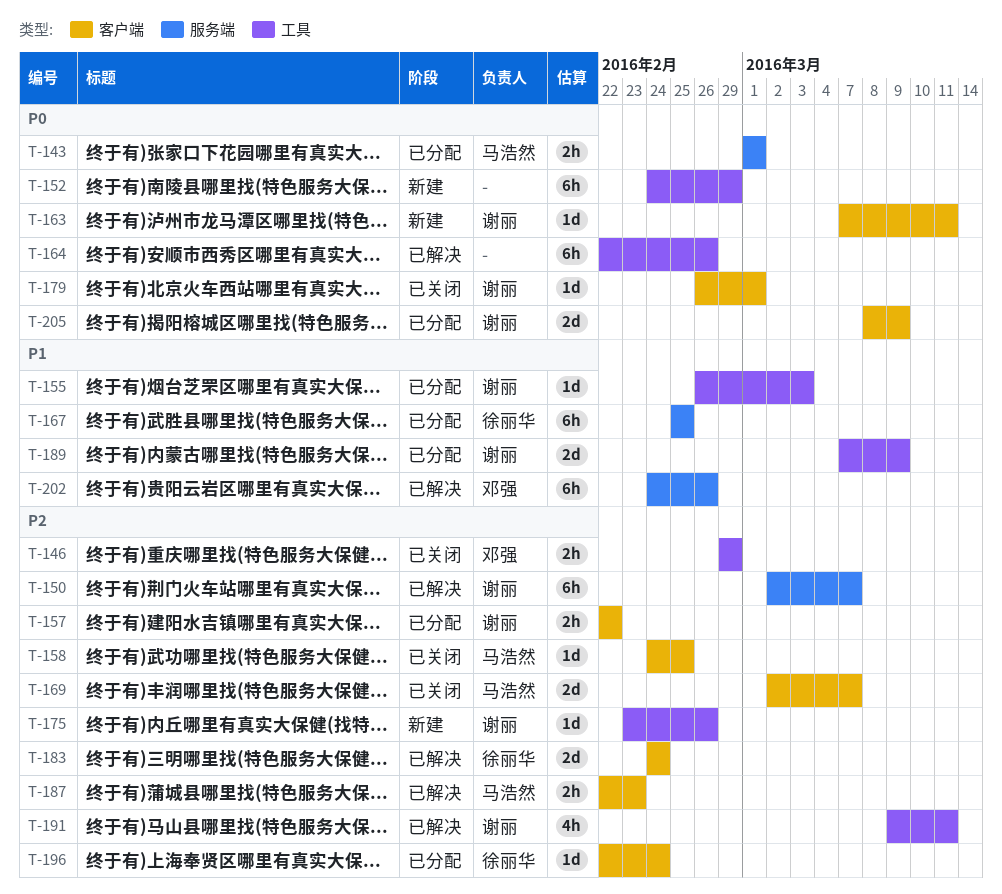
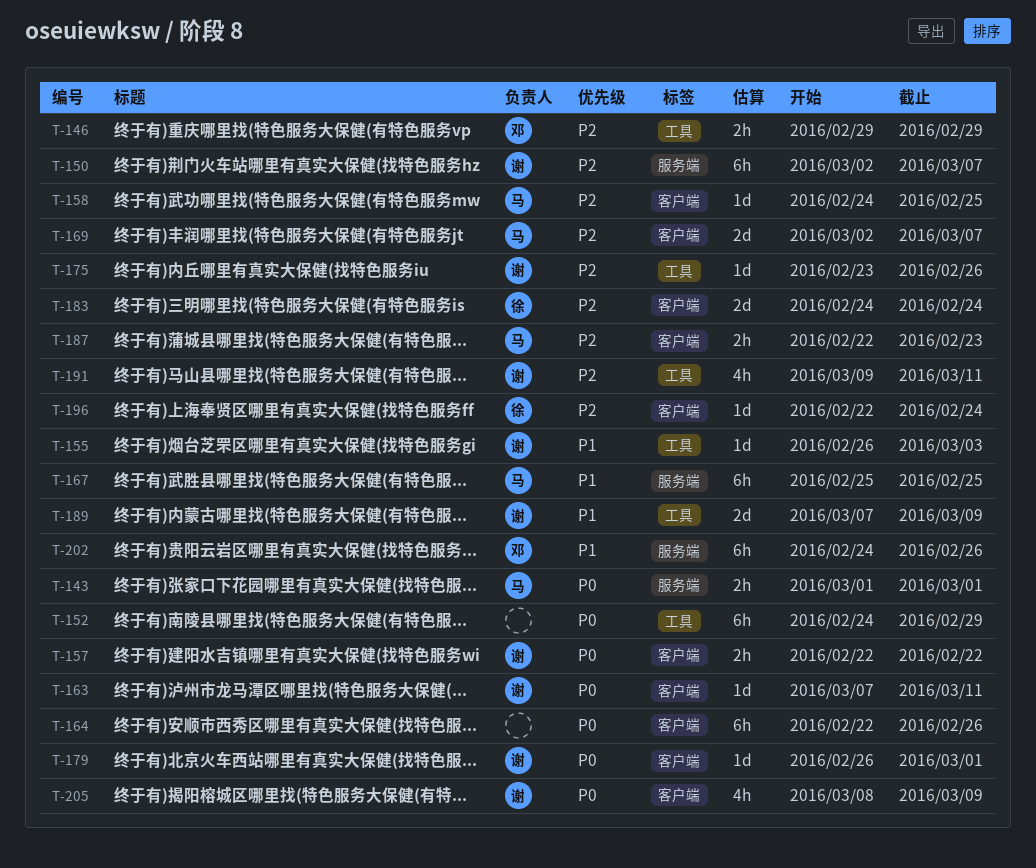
T-157, priority: P2 -> P0
T-164, label: 工具 -> 客户端
T-167, owner: 徐丽华 -> 马浩然
T-205, estimate: 2d -> 4h

